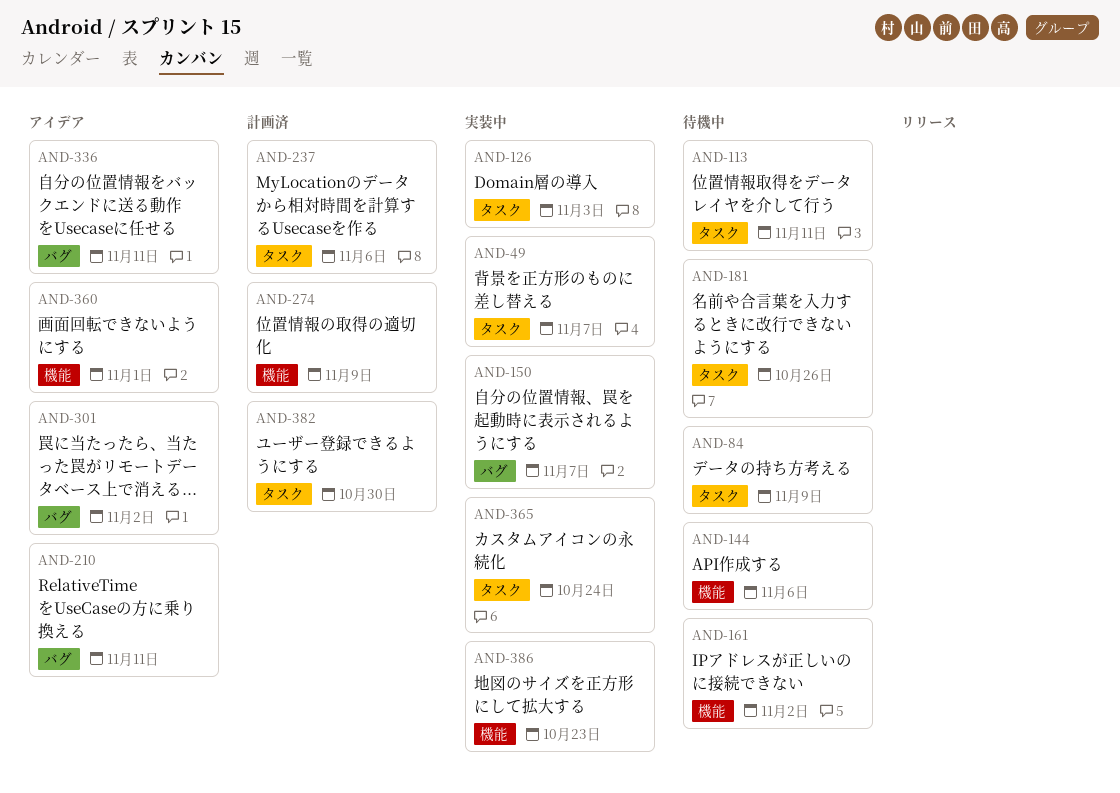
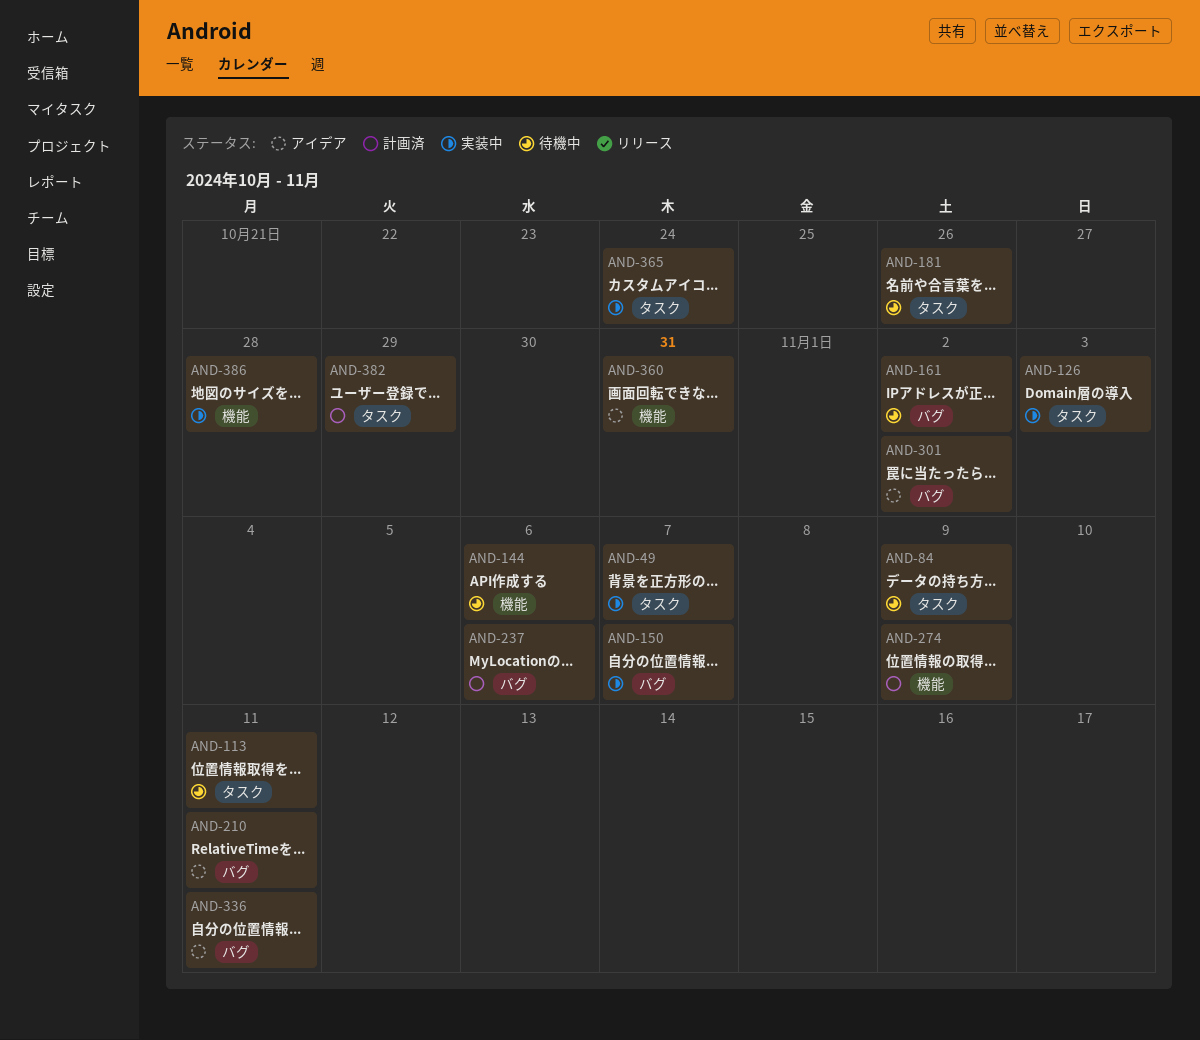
AND-161, label: 機能 -> バグ
AND-237, label: タスク -> バグ
AND-360, due: Nov 1 -> Oct 31
AND-382, due: Oct 30 -> Oct 29
AND-386, due: Oct 23 -> Oct 28

